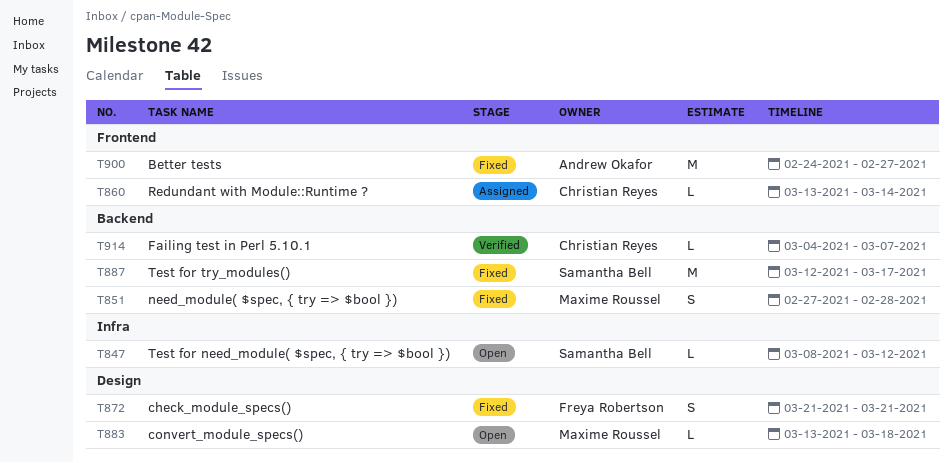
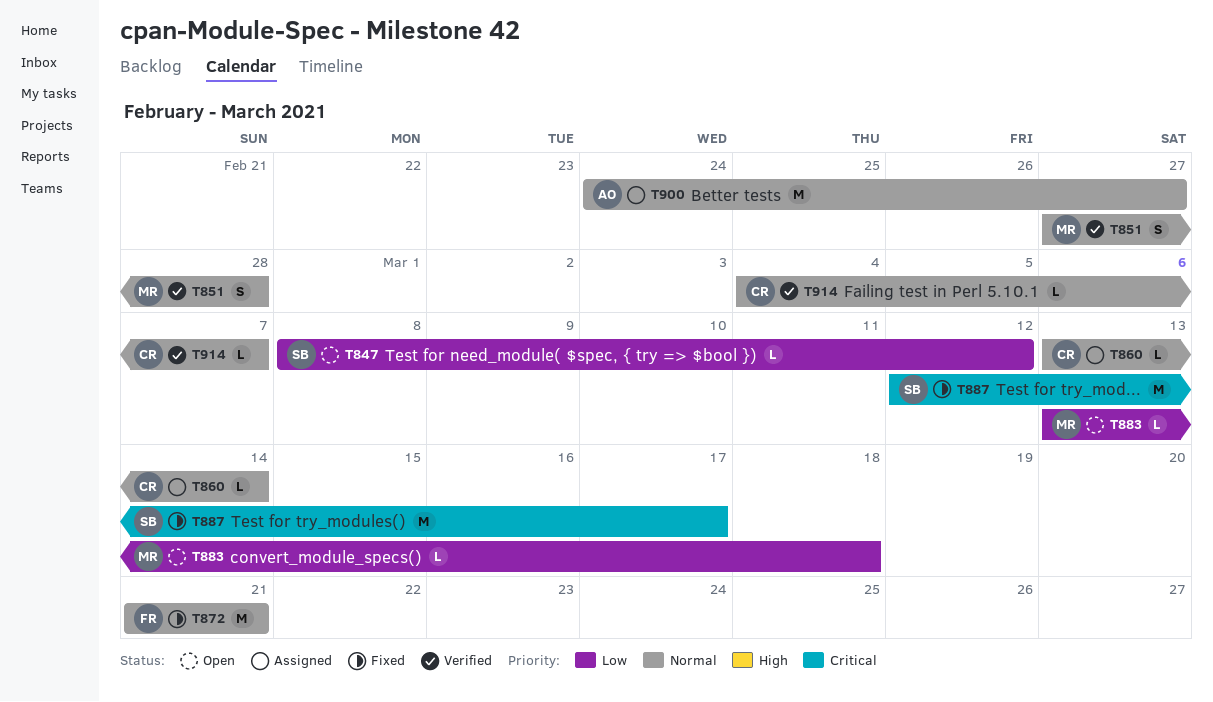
T851, status: Fixed -> Verified
T872, estimate: S -> M
T900, status: Fixed -> Assigned

